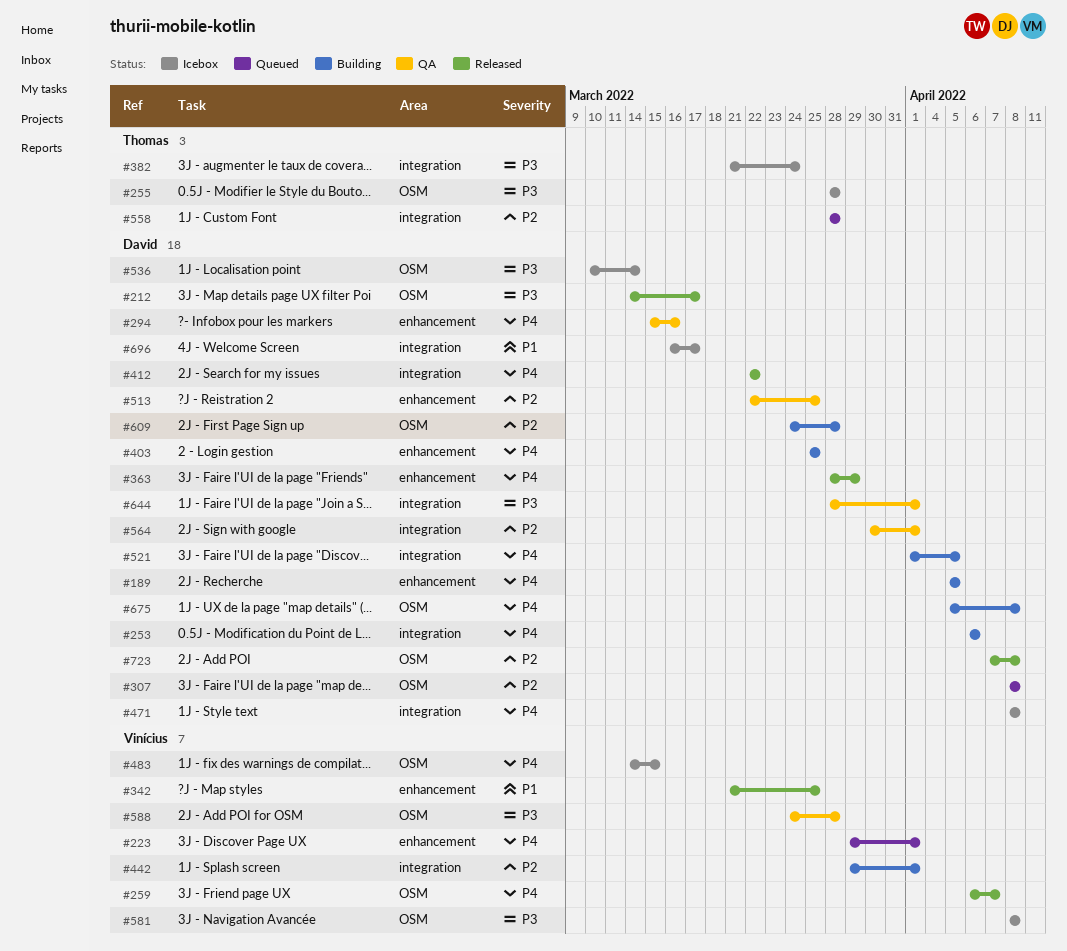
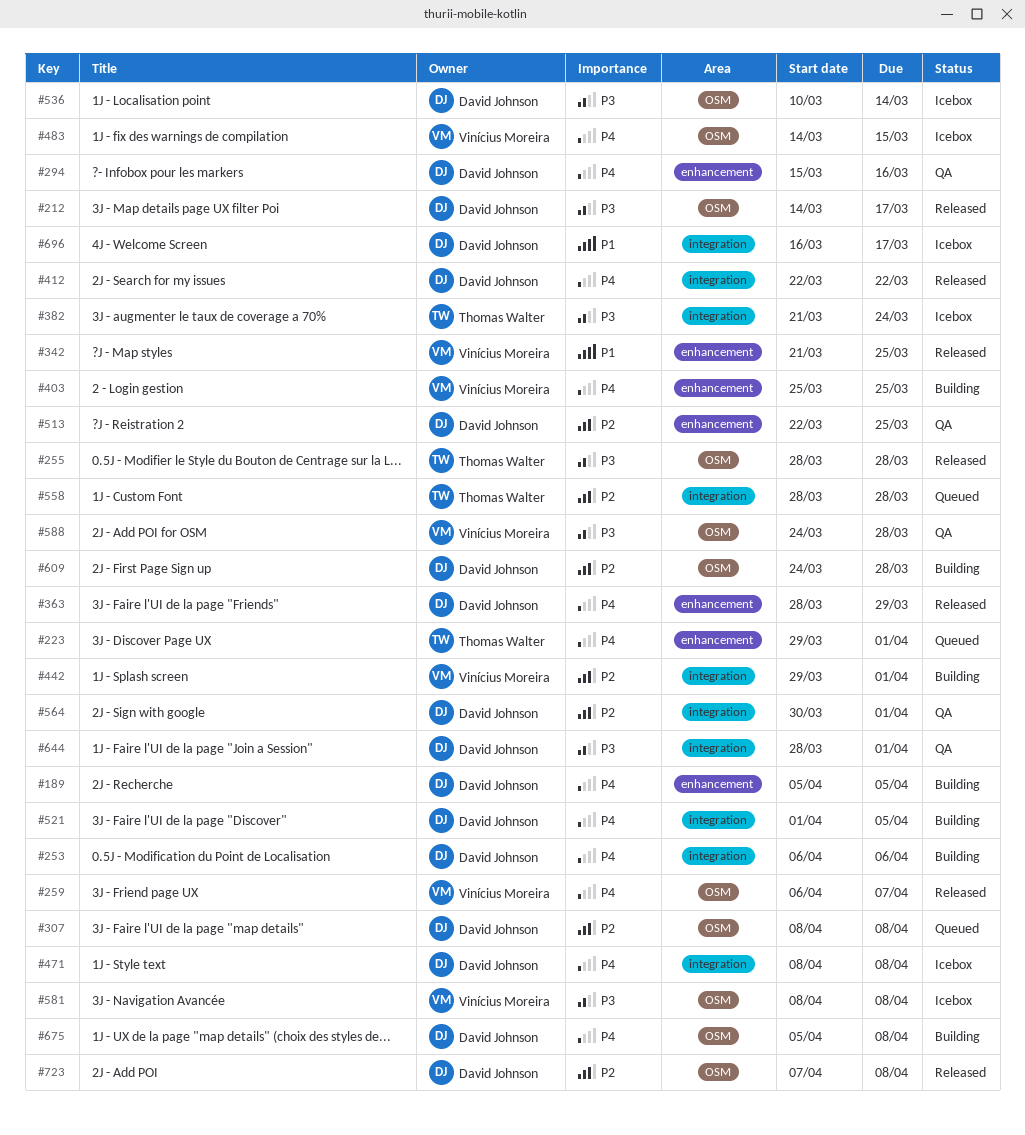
#223, owner: Vinícius Moreira -> Thomas Walter
#255, status: Icebox -> Released
#403, owner: David Johnson -> Vinícius Moreira

